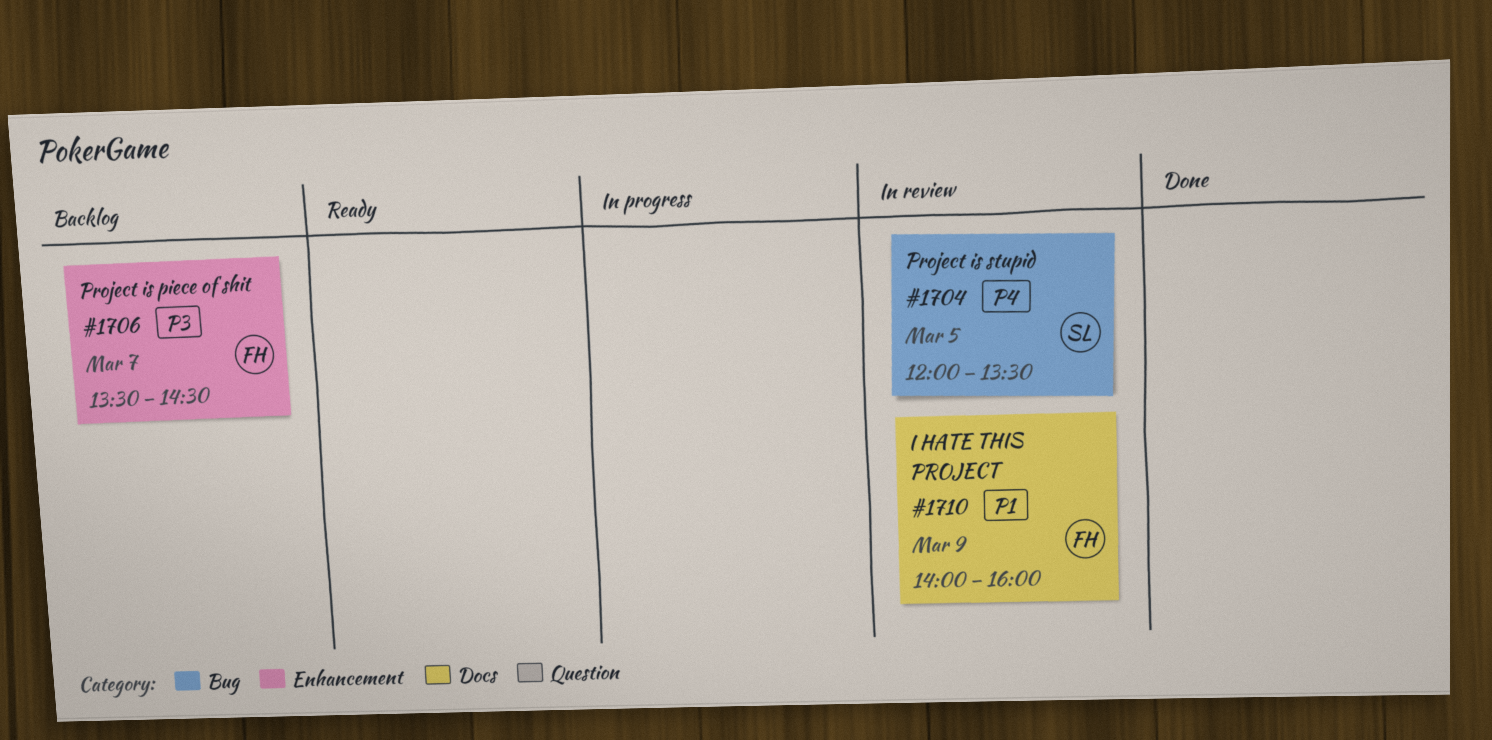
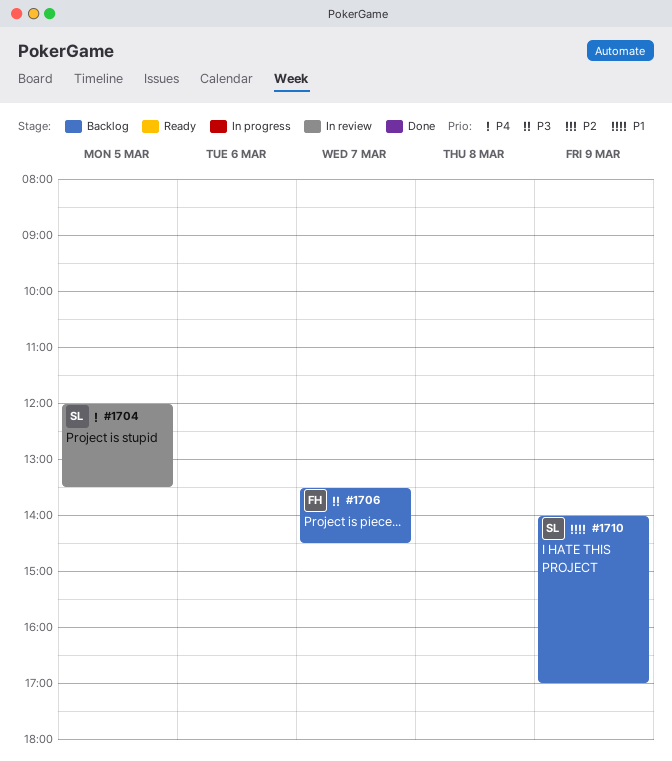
#1710, status: In review -> Backlog
#1710, owner: FH -> SL
#1710, ends: 16:00 -> 17:00

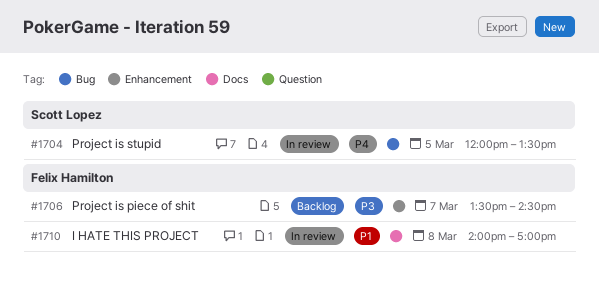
#1710, status: Backlog -> In review
#1710, owner: Scott Lopez -> Felix Hamilton
#1710, day: Mar 9 -> Mar 8

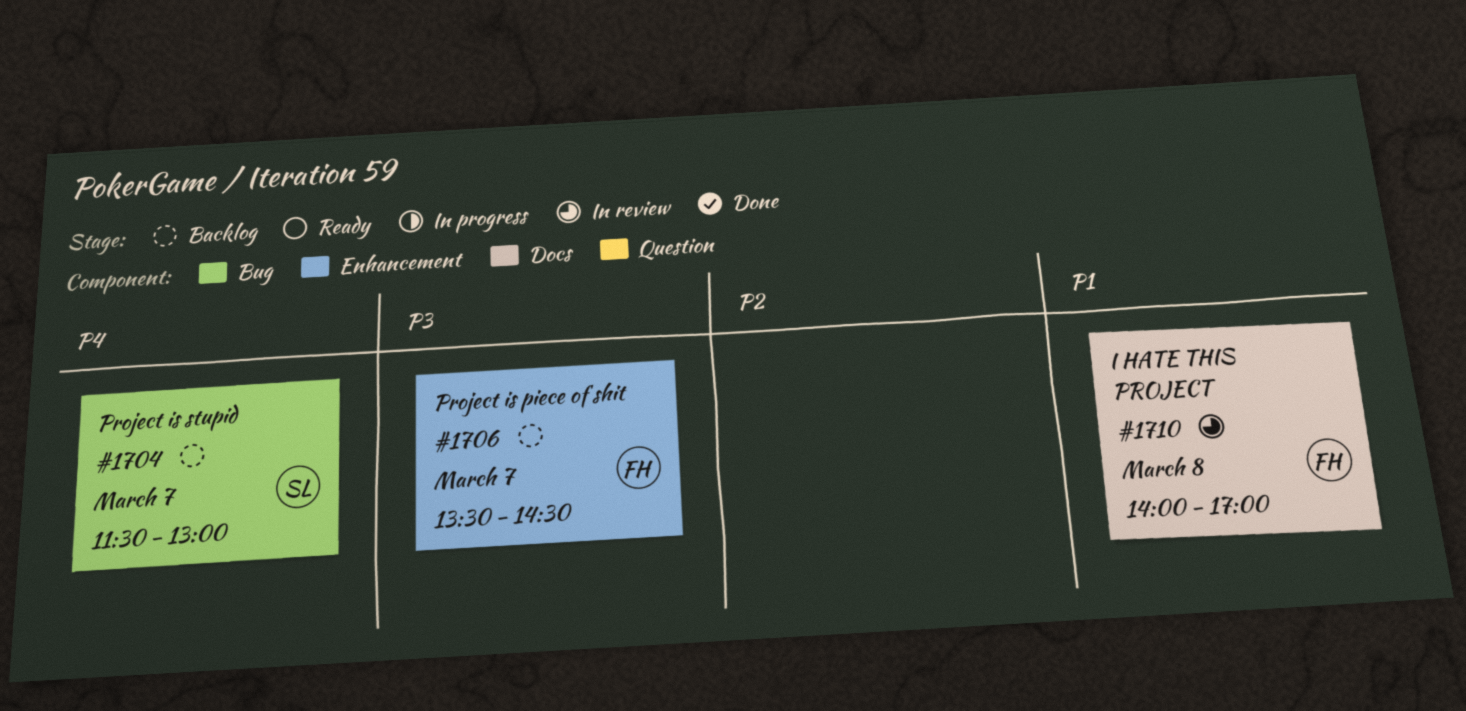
#1704, status: In review -> Backlog
#1704, day: Mar 5 -> Mar 7
#1704, begins: 12:00 -> 11:30
#1704, ends: 13:30 -> 13:00

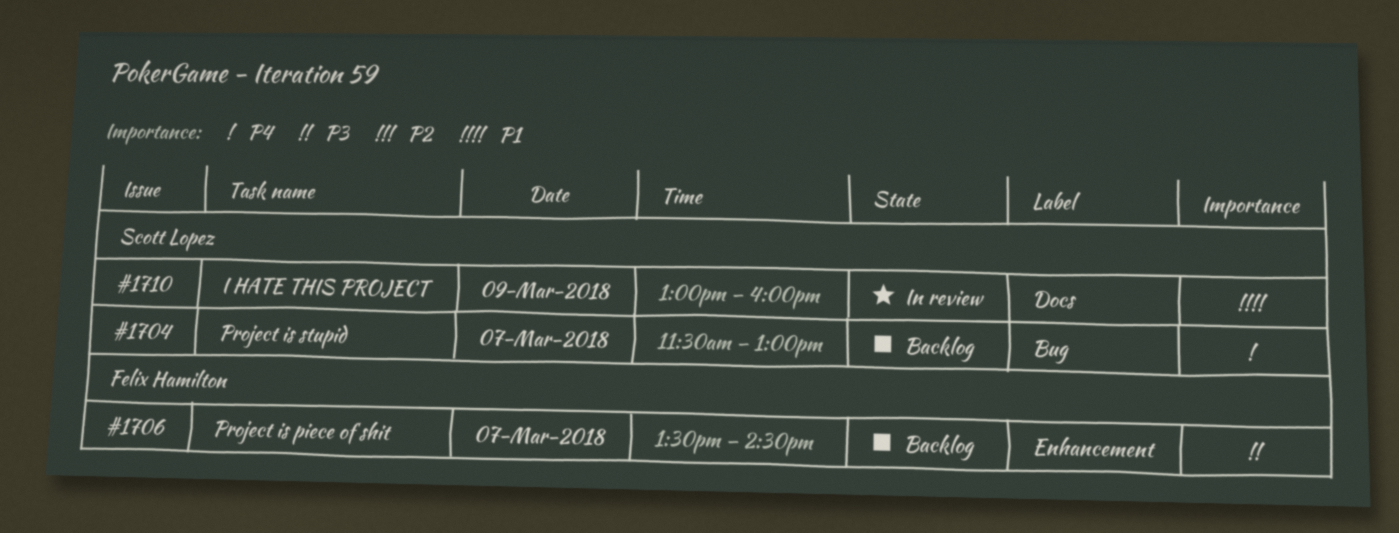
#1710, owner: Felix Hamilton -> Scott Lopez
#1710, day: Mar 8 -> Mar 9
#1710, begins: 14:00 -> 13:00
#1710, ends: 17:00 -> 16:00

